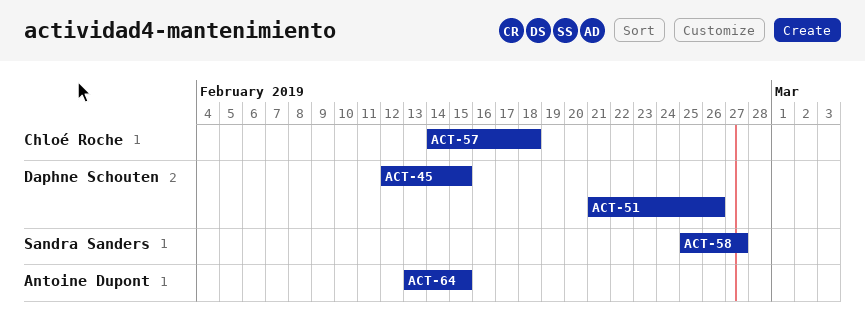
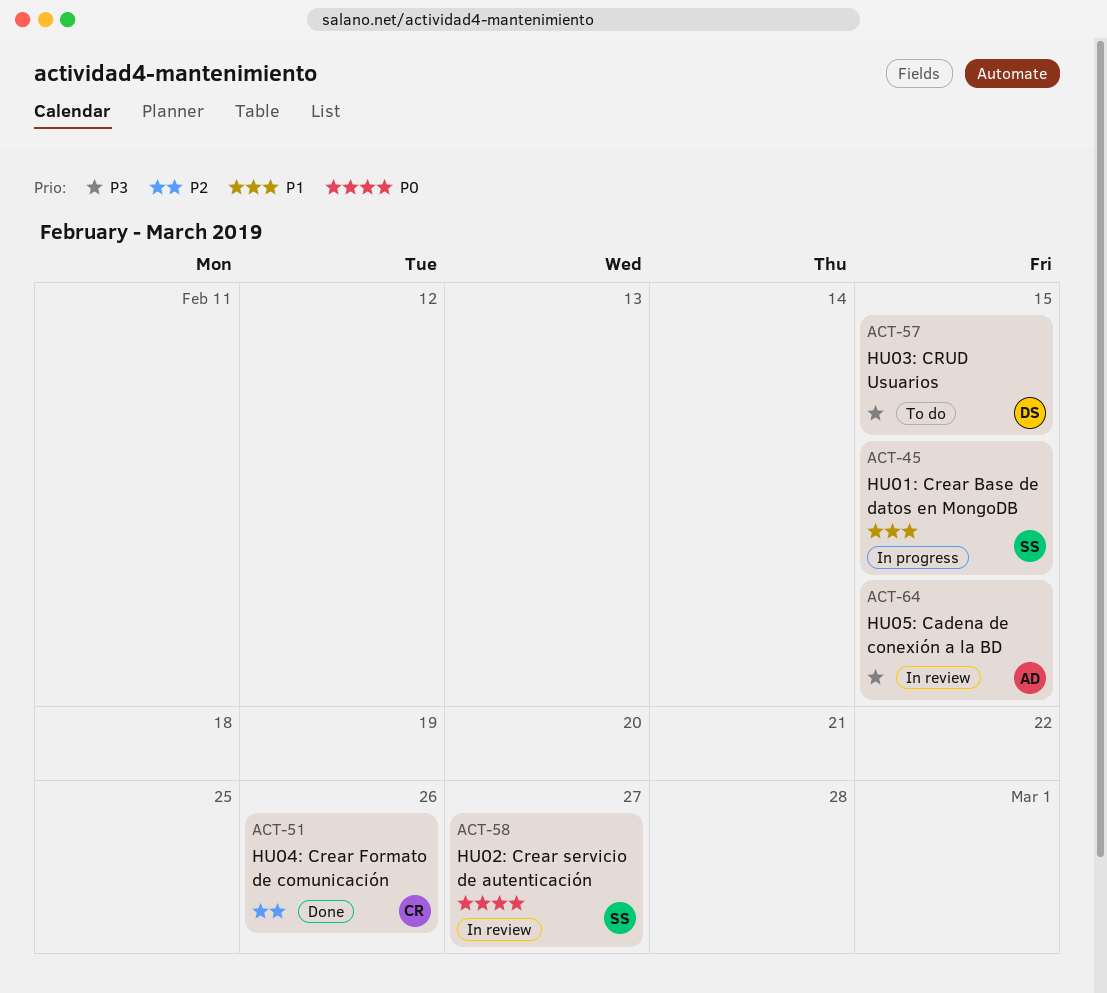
ACT-45, owner: Daphne Schouten -> Sandra Sanders
ACT-51, owner: Daphne Schouten -> Chloé Roche
ACT-57, owner: Chloé Roche -> Daphne Schouten
ACT-57, due: Feb 18 -> Feb 15

